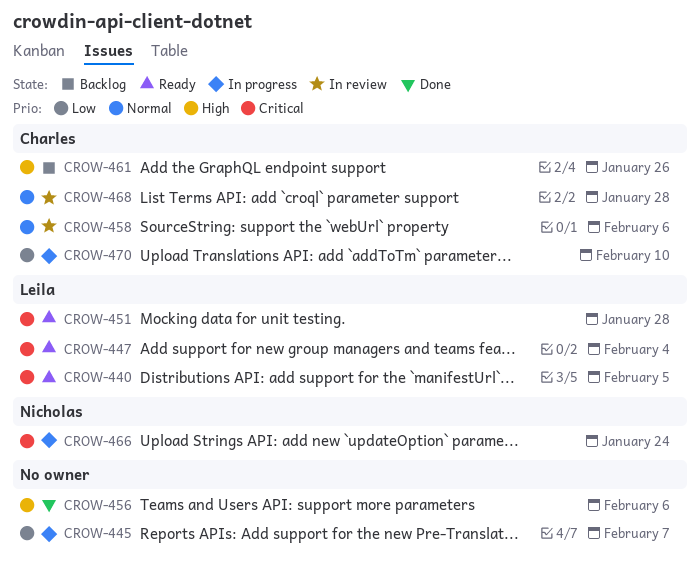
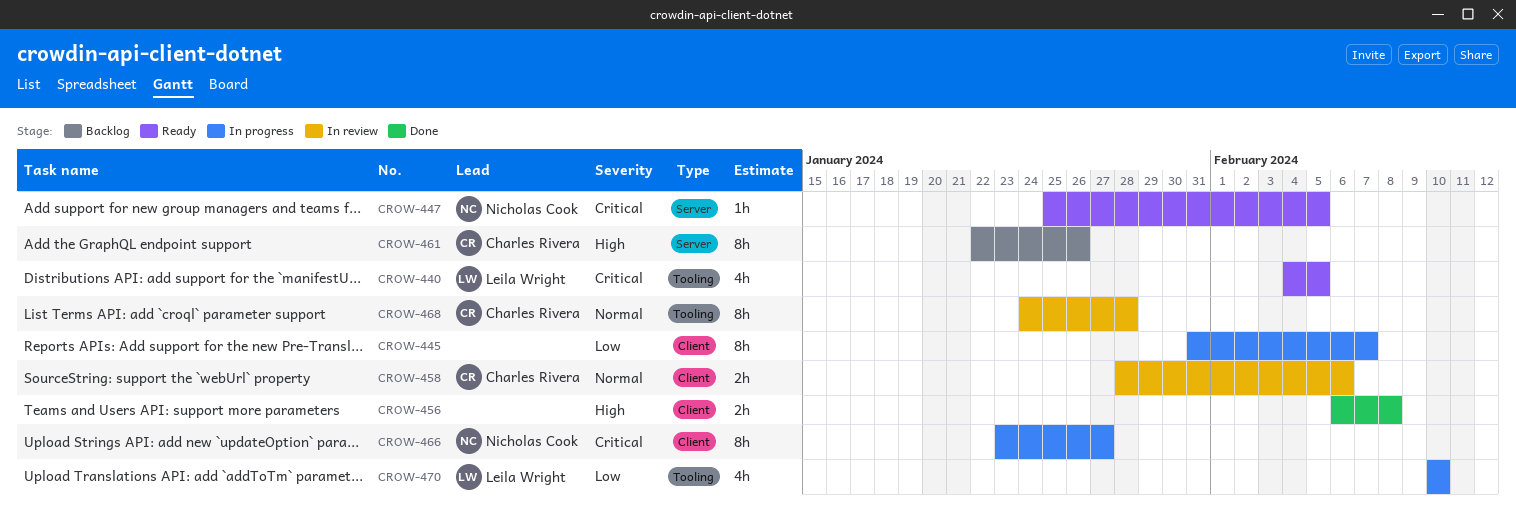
CROW-447, owner: Leila Wright -> Nicholas Cook
CROW-447, due: Feb 4 -> Feb 5
CROW-451: present -> none
CROW-456, due: Feb 6 -> Feb 8
CROW-466, due: Jan 24 -> Jan 27
CROW-470, owner: Charles Rivera -> Leila Wright

